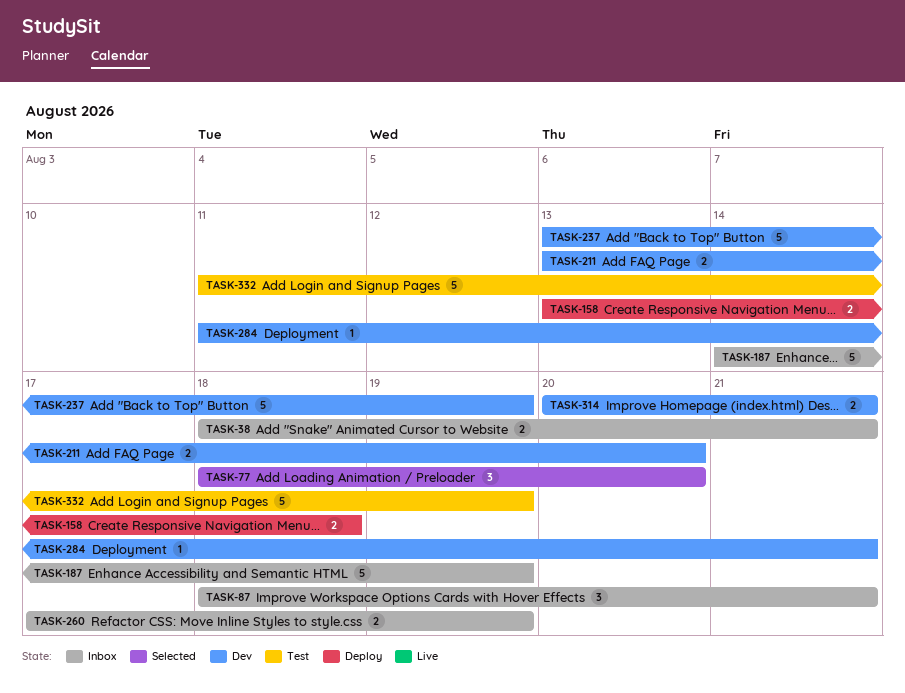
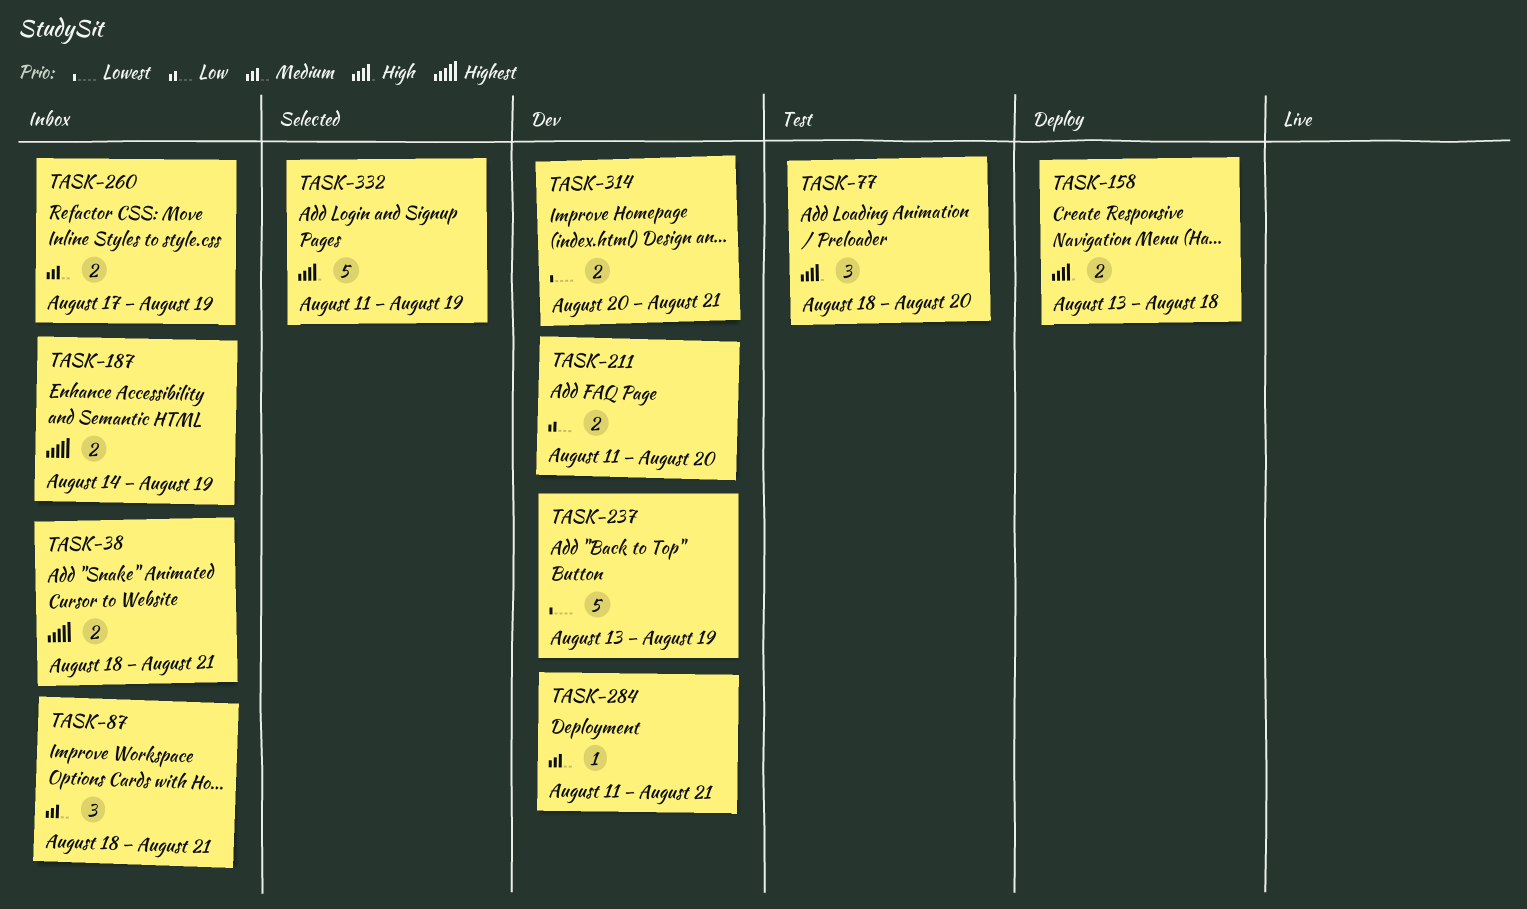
TASK-77, status: Selected -> Test
TASK-187, estimate: 5 -> 2
TASK-211, start: Aug 13 -> Aug 11
TASK-332, status: Test -> Selected

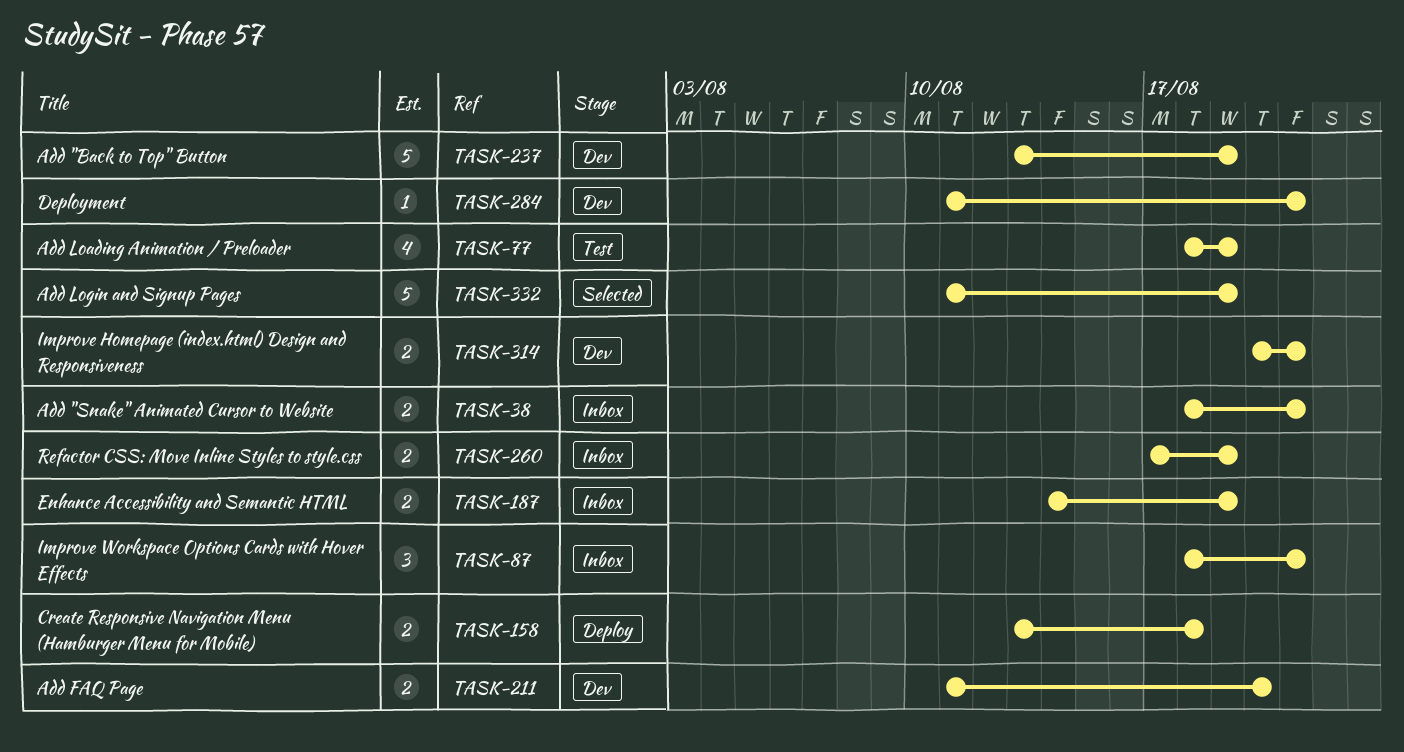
TASK-77, estimate: 3 -> 4
TASK-77, due: Aug 20 -> Aug 19

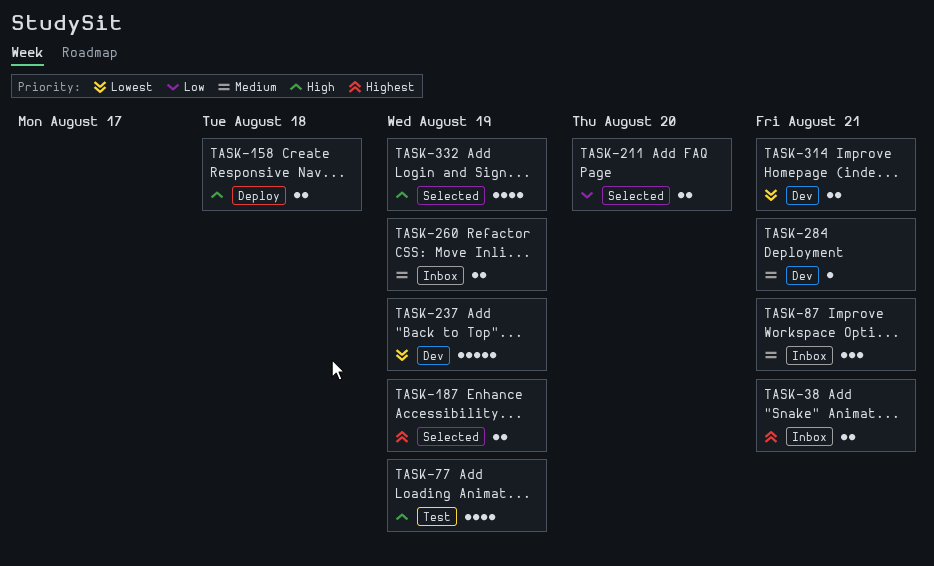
TASK-187, status: Inbox -> Selected
TASK-211, status: Dev -> Selected
TASK-332, estimate: 5 -> 4

